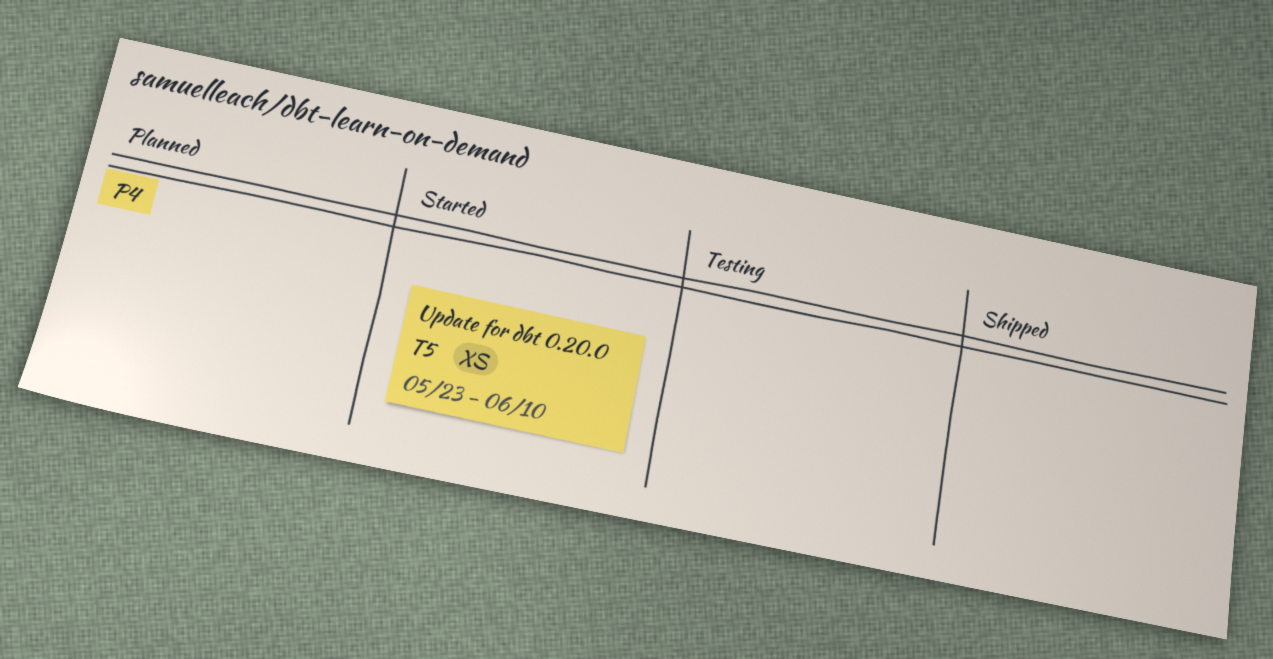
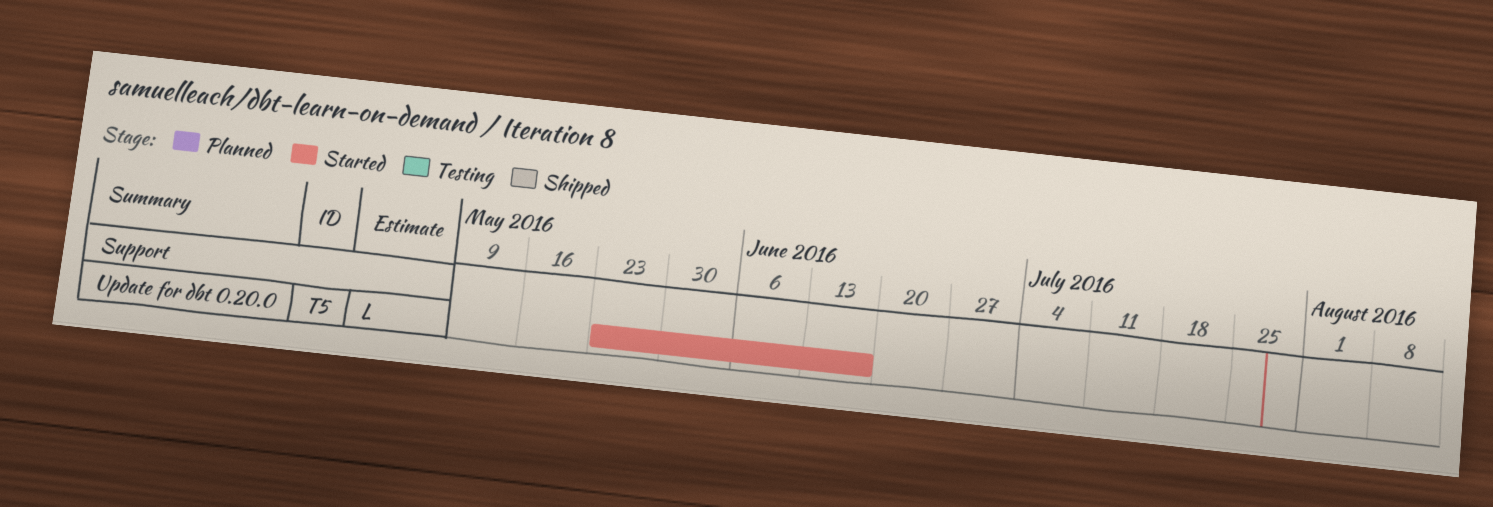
T5, estimate: XS -> L
T5, due: Jun 10 -> Jun 17

